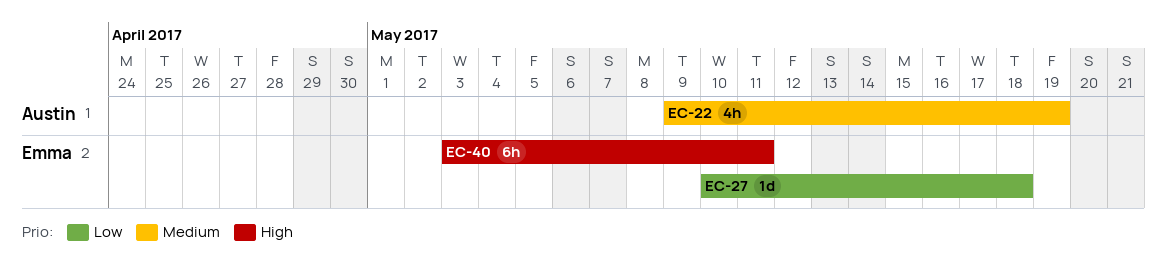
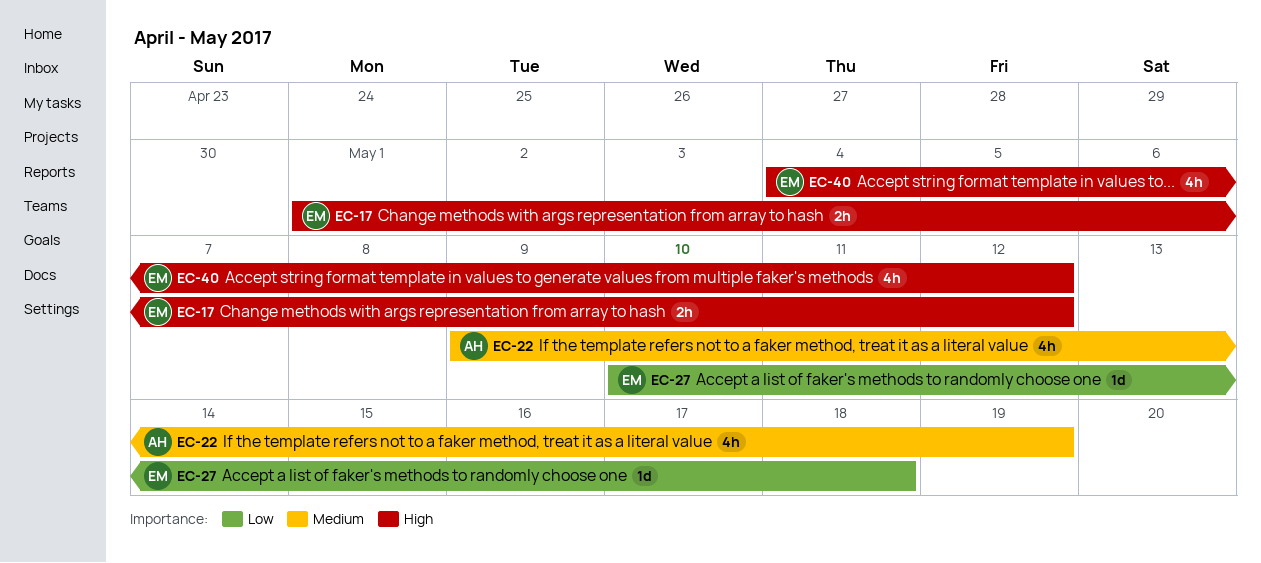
EC-17: none -> present
EC-40, estimate: 6h -> 4h
EC-40, start: May 3 -> May 4
EC-40, due: May 11 -> May 12

